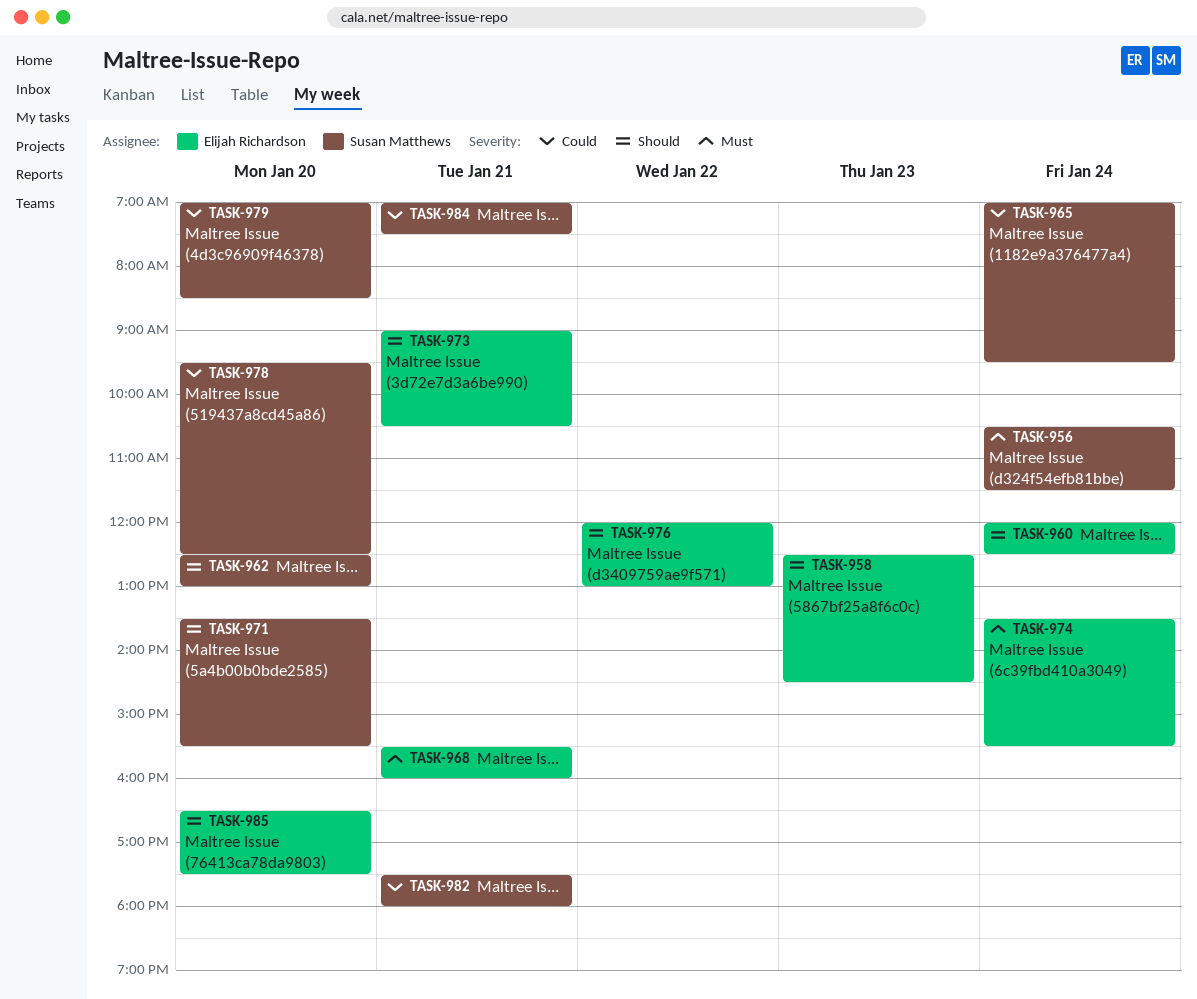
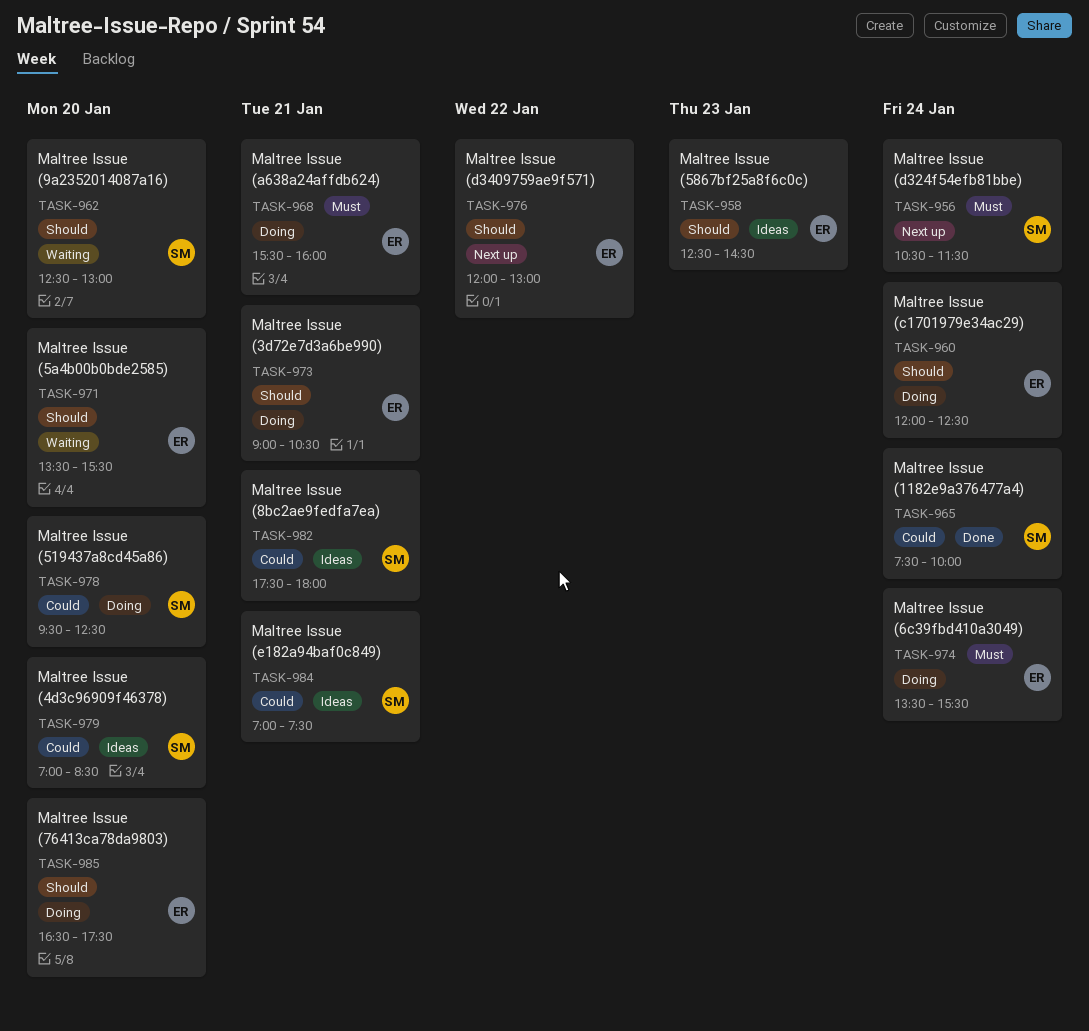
TASK-965, begins: 07:00 -> 07:30
TASK-965, ends: 09:30 -> 10:00
TASK-971, owner: Susan Matthews -> Elijah Richardson

